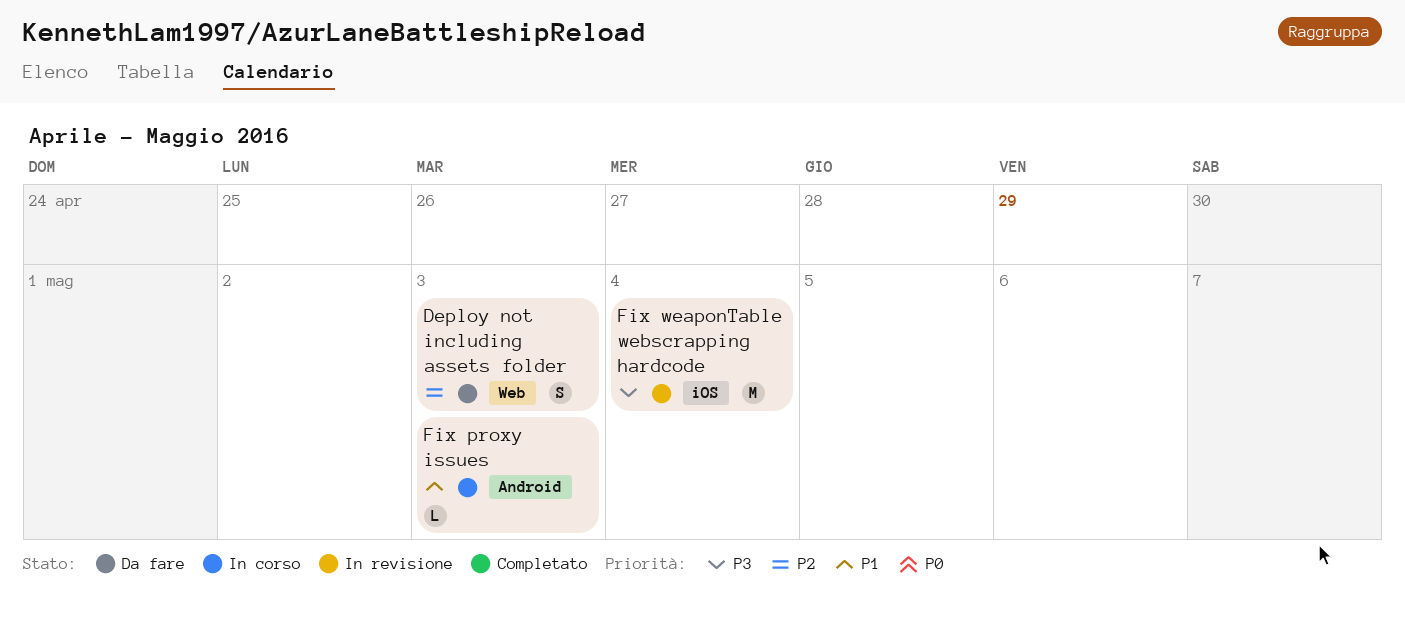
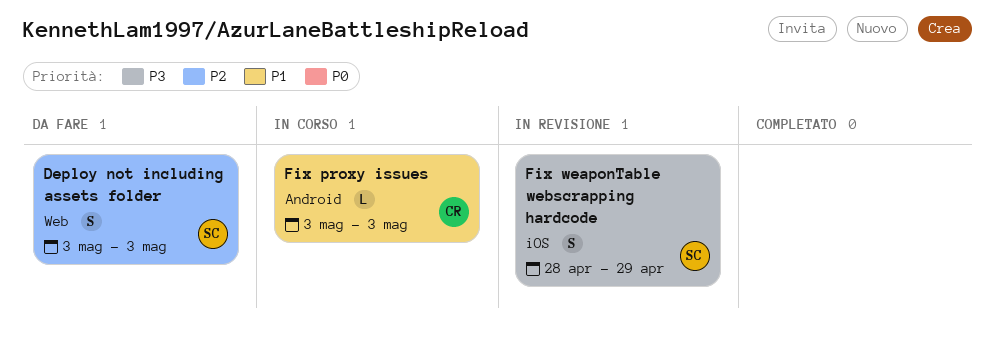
Fix weaponTable webscrapping hardcode, estimate: M -> S
Fix weaponTable webscrapping hardcode, due: May 4 -> Apr 29

